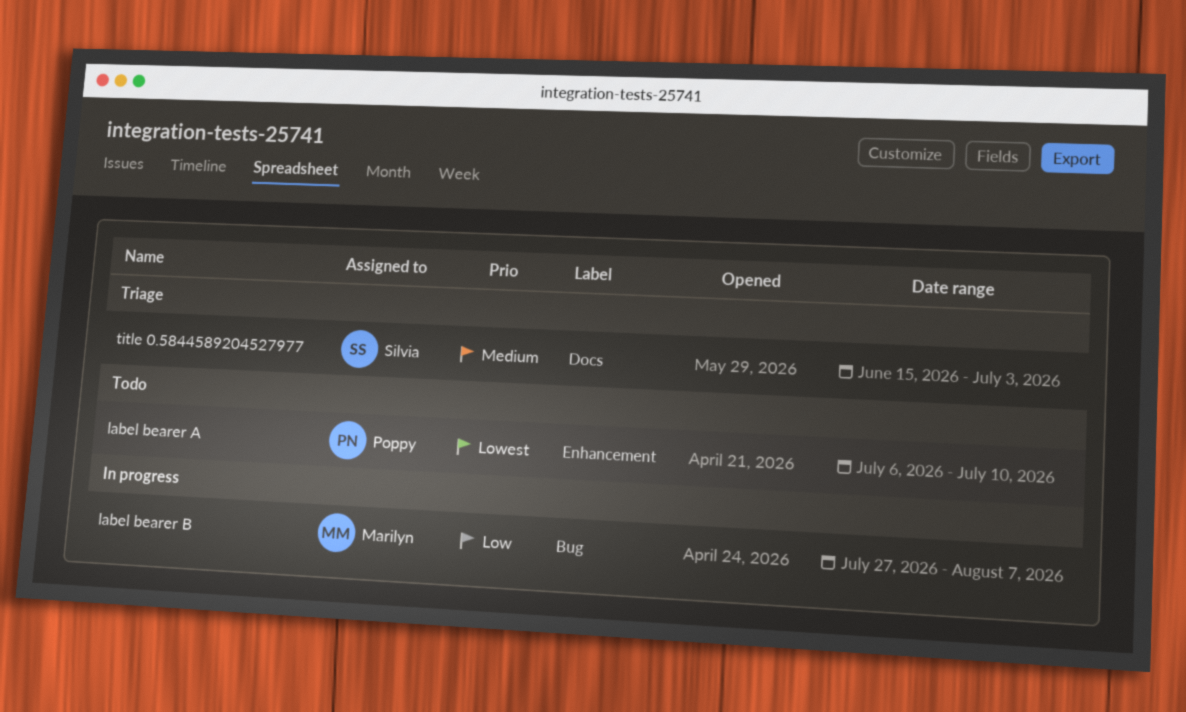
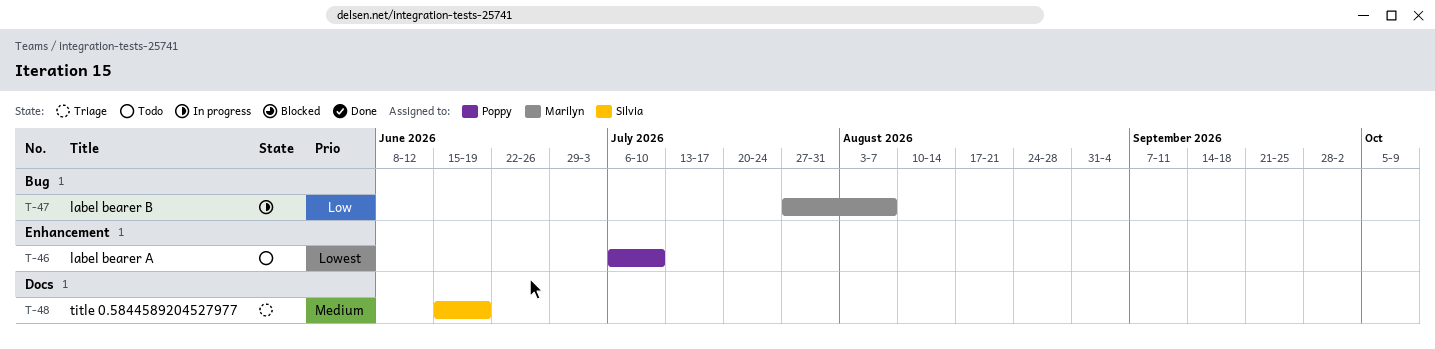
title 0.5844589204527977, due: Jul 3 -> Jun 19

